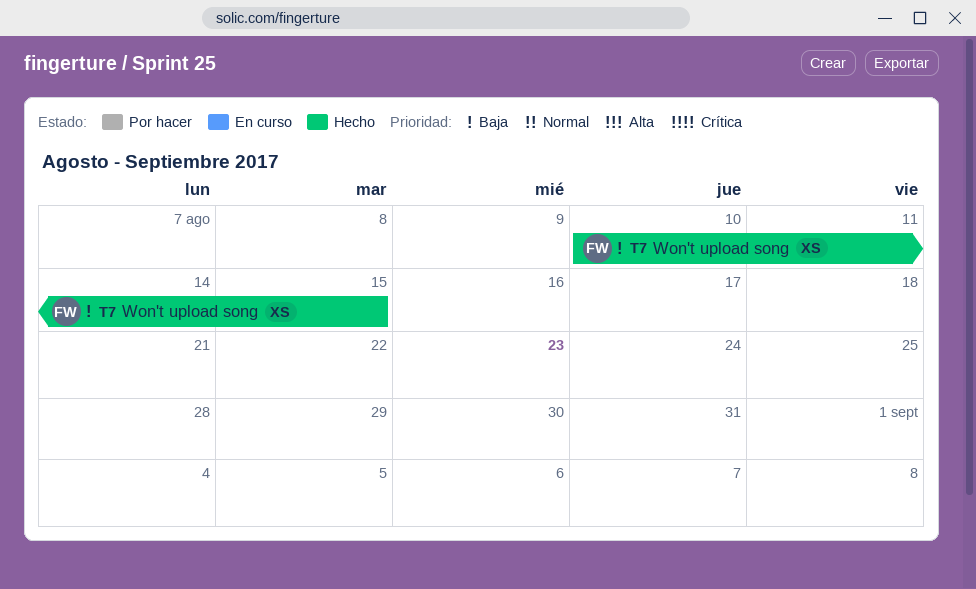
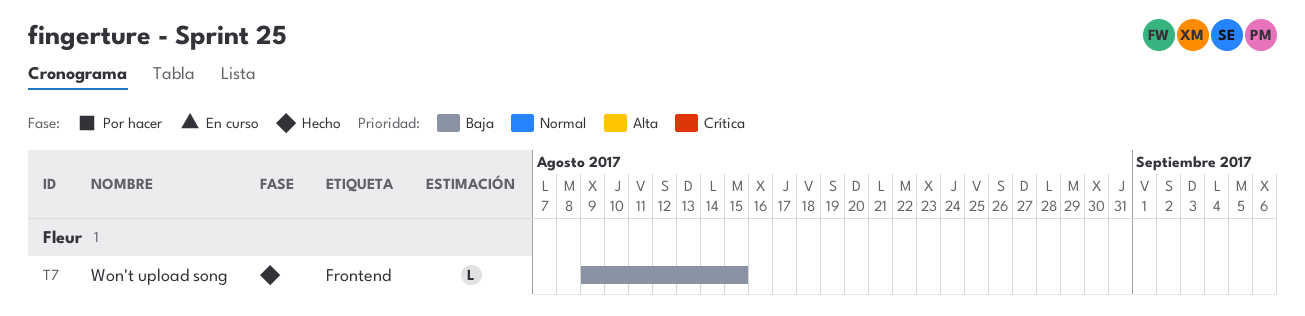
T7, estimate: XS -> L
T7, start: Aug 10 -> Aug 9

